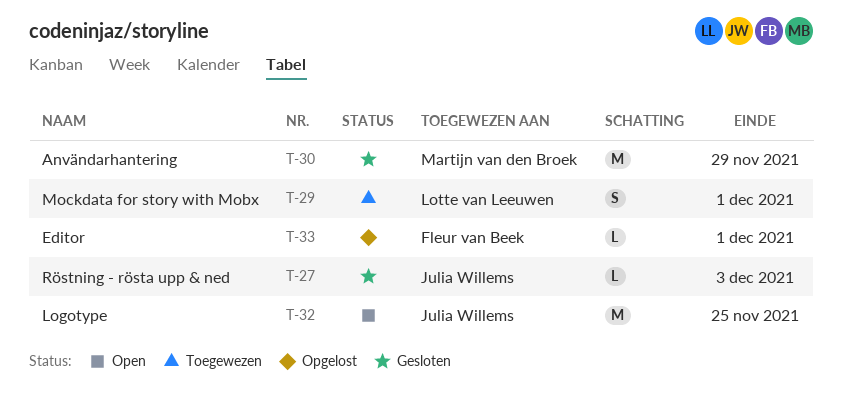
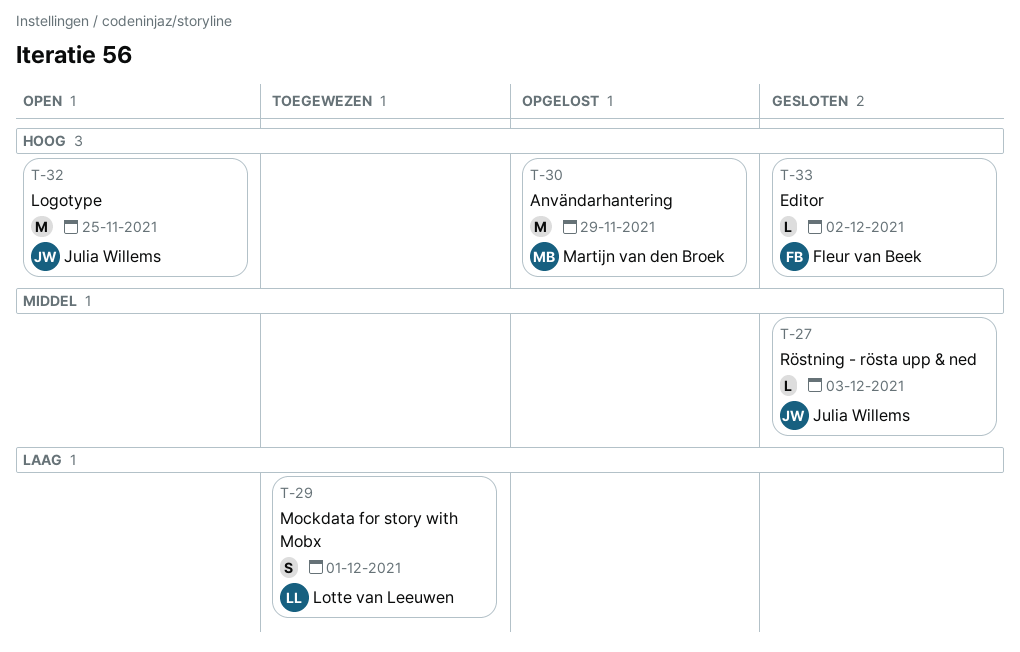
T-30, status: Gesloten -> Opgelost
T-33, status: Opgelost -> Gesloten
T-33, due: Dec 1 -> Dec 2

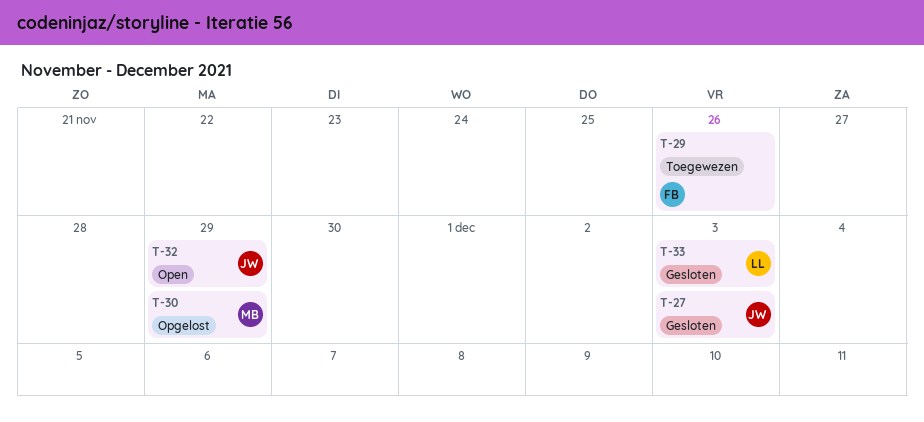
T-29, owner: Lotte van Leeuwen -> Fleur van Beek
T-29, due: Dec 1 -> Nov 26
T-32, due: Nov 25 -> Nov 29
T-33, owner: Fleur van Beek -> Lotte van Leeuwen
T-33, due: Dec 2 -> Dec 3

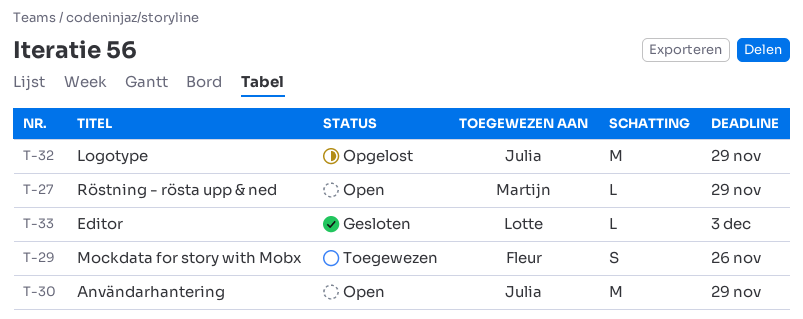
T-27, status: Gesloten -> Open
T-27, owner: Julia -> Martijn
T-27, due: Dec 3 -> Nov 29
T-30, status: Opgelost -> Open
T-30, owner: Martijn -> Julia
T-32, status: Open -> Opgelost

